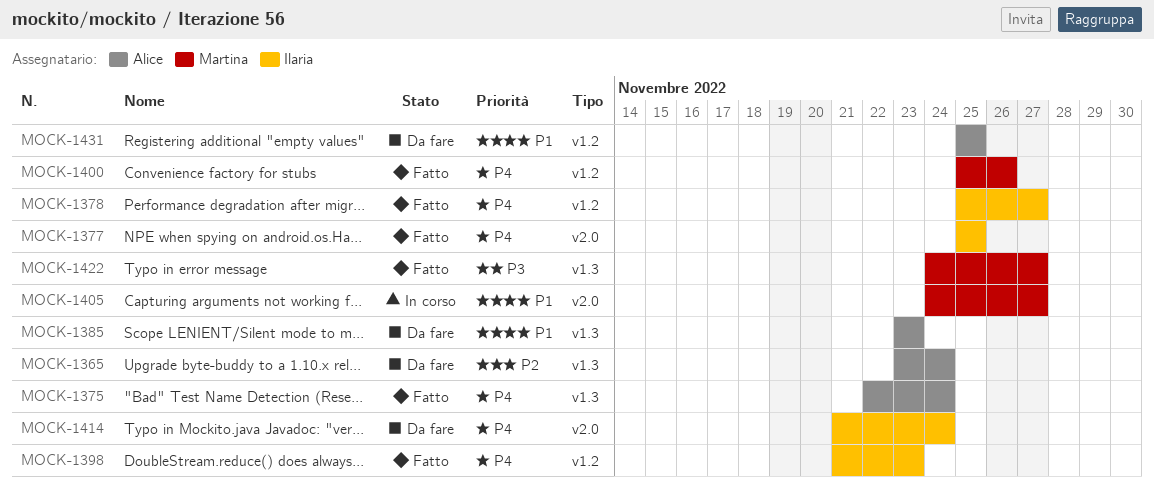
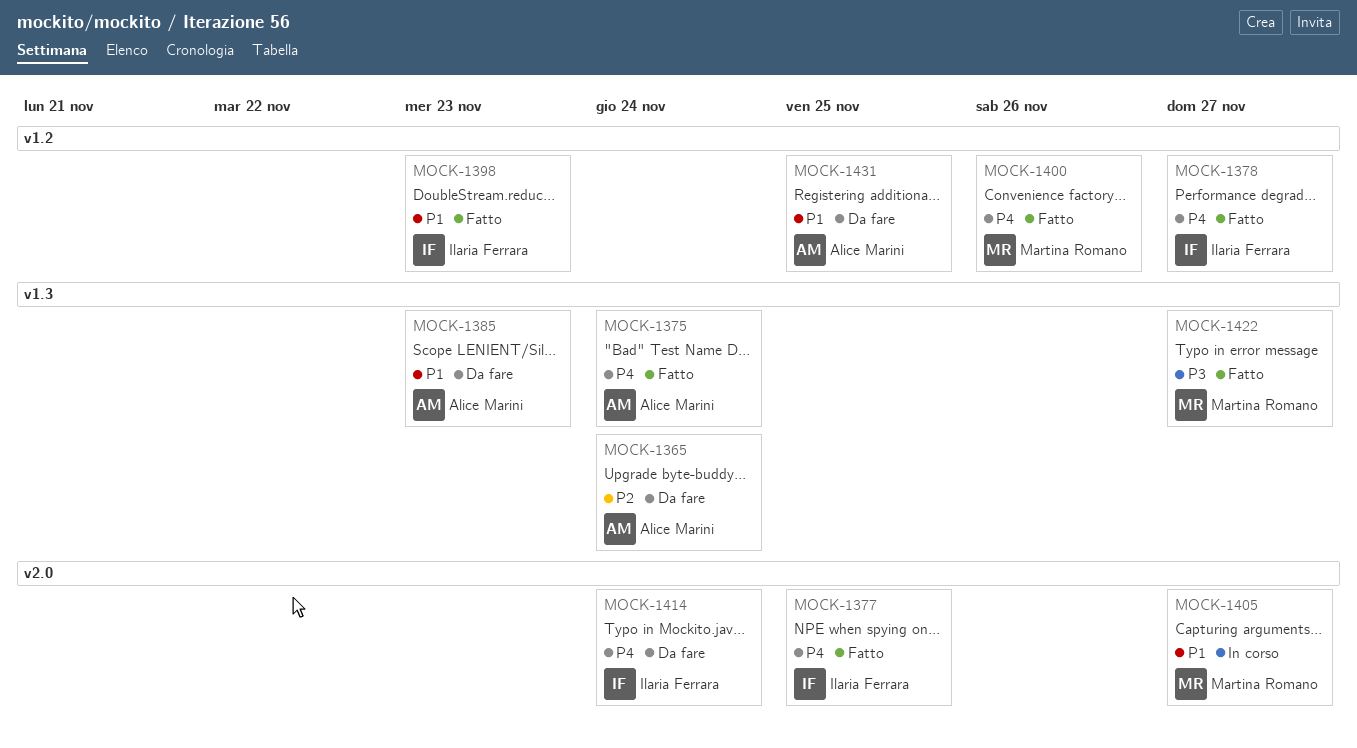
MOCK-1398, priority: P4 -> P1

